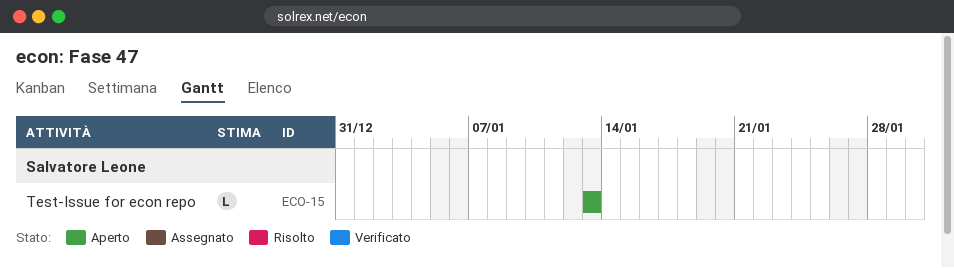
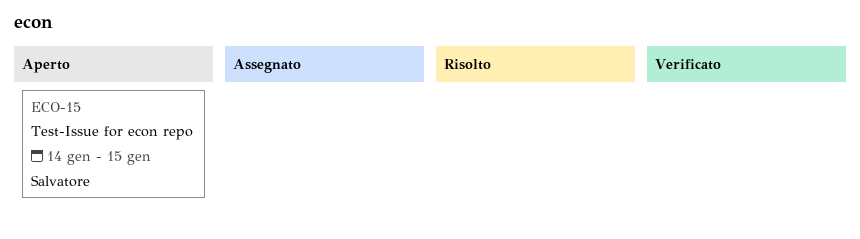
ECO-15, start: Jan 13 -> Jan 14
ECO-15, due: Jan 13 -> Jan 15

